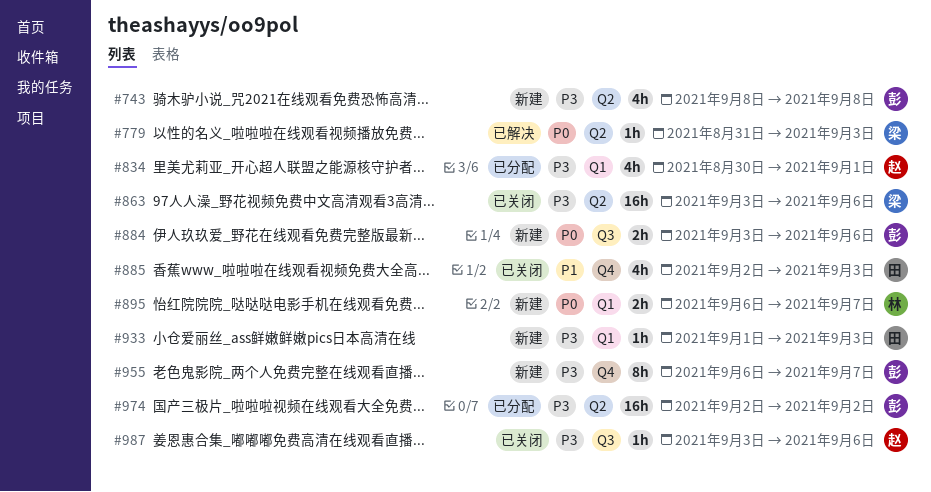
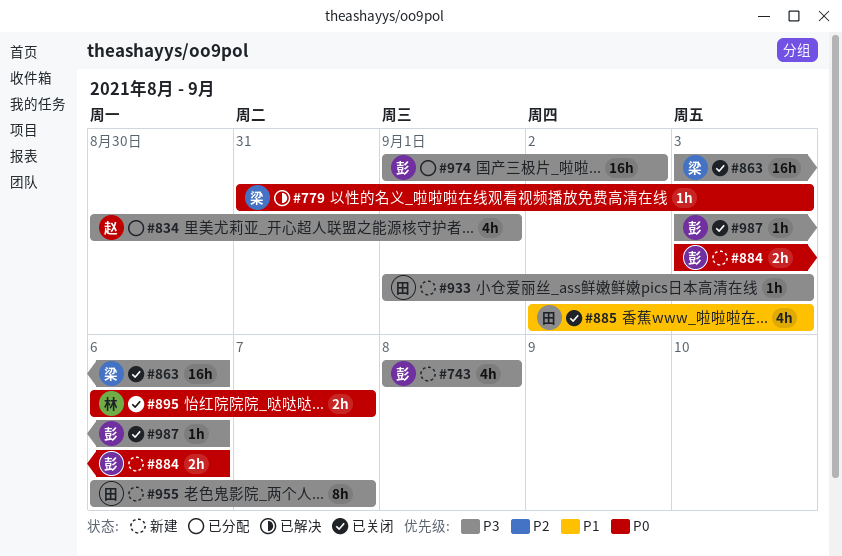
#895, status: 新建 -> 已关闭
#955, owner: 彭 -> 田
#974, start: Sep 2 -> Sep 1
#987, owner: 赵 -> 彭

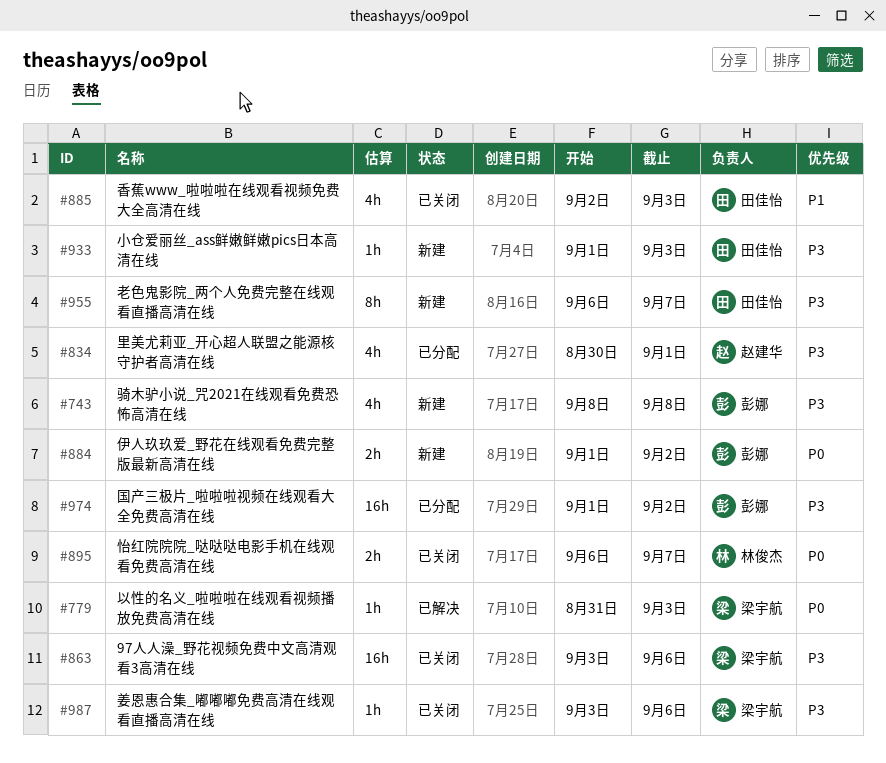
#884, start: Sep 3 -> Sep 1
#884, due: Sep 6 -> Sep 2
#987, owner: 彭娜 -> 梁宇航

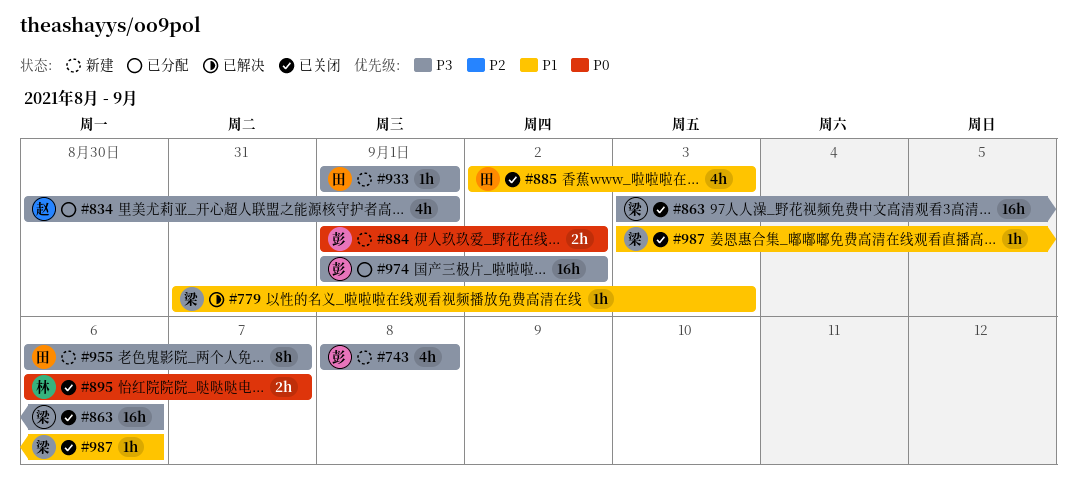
#779, priority: P0 -> P1
#933, due: Sep 3 -> Sep 1
#987, priority: P3 -> P1

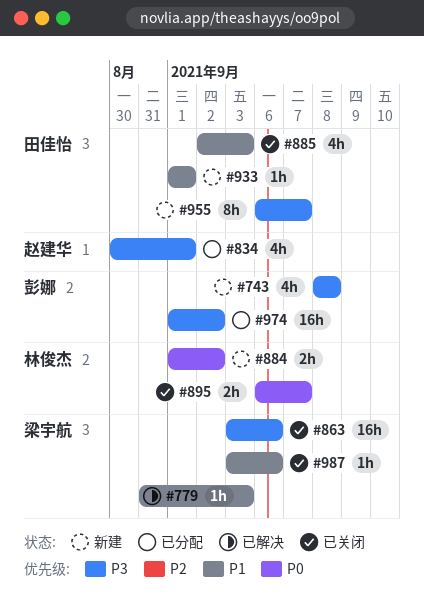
#884, owner: 彭娜 -> 林俊杰
#933, priority: P3 -> P1

